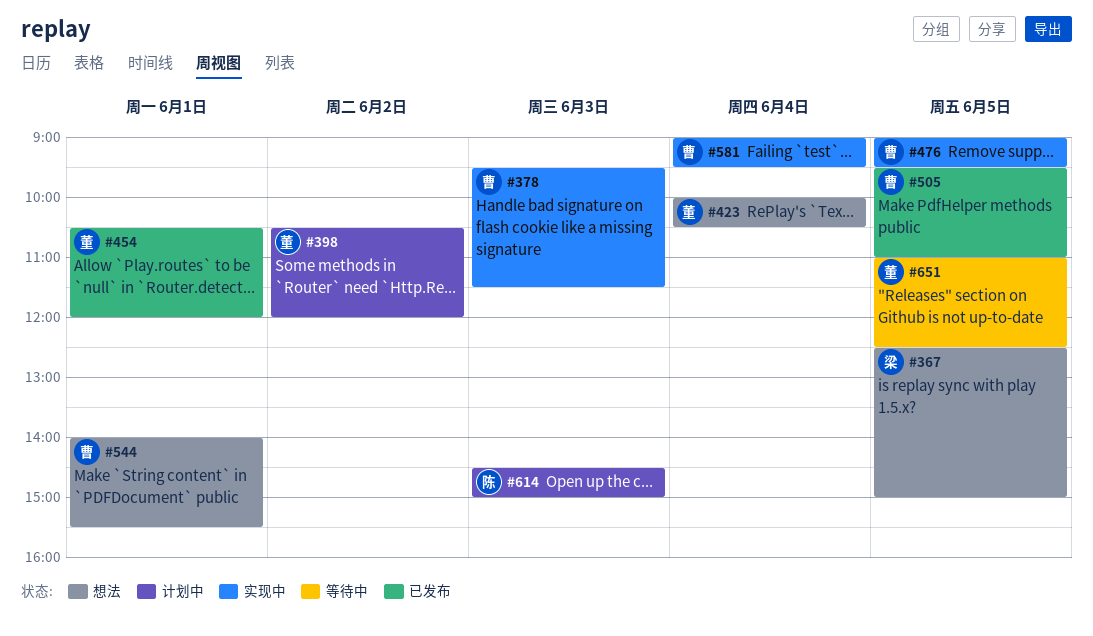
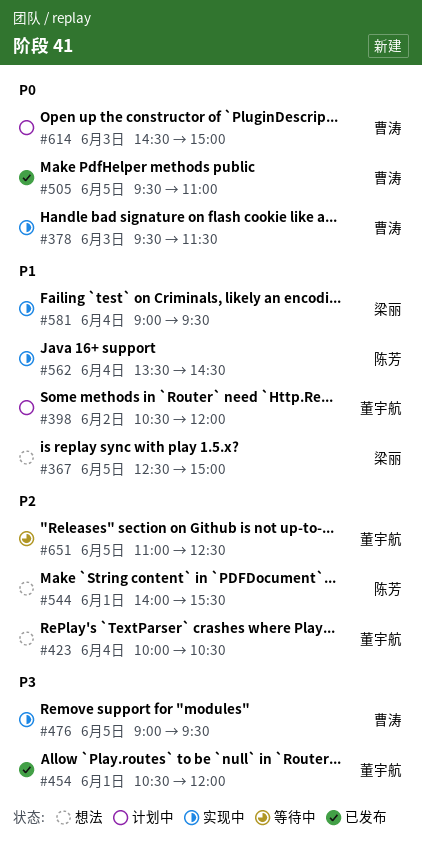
#544, owner: 曹涛 -> 陈芳
#562: none -> present
#581, owner: 曹涛 -> 梁丽
#614, owner: 陈芳 -> 曹涛

